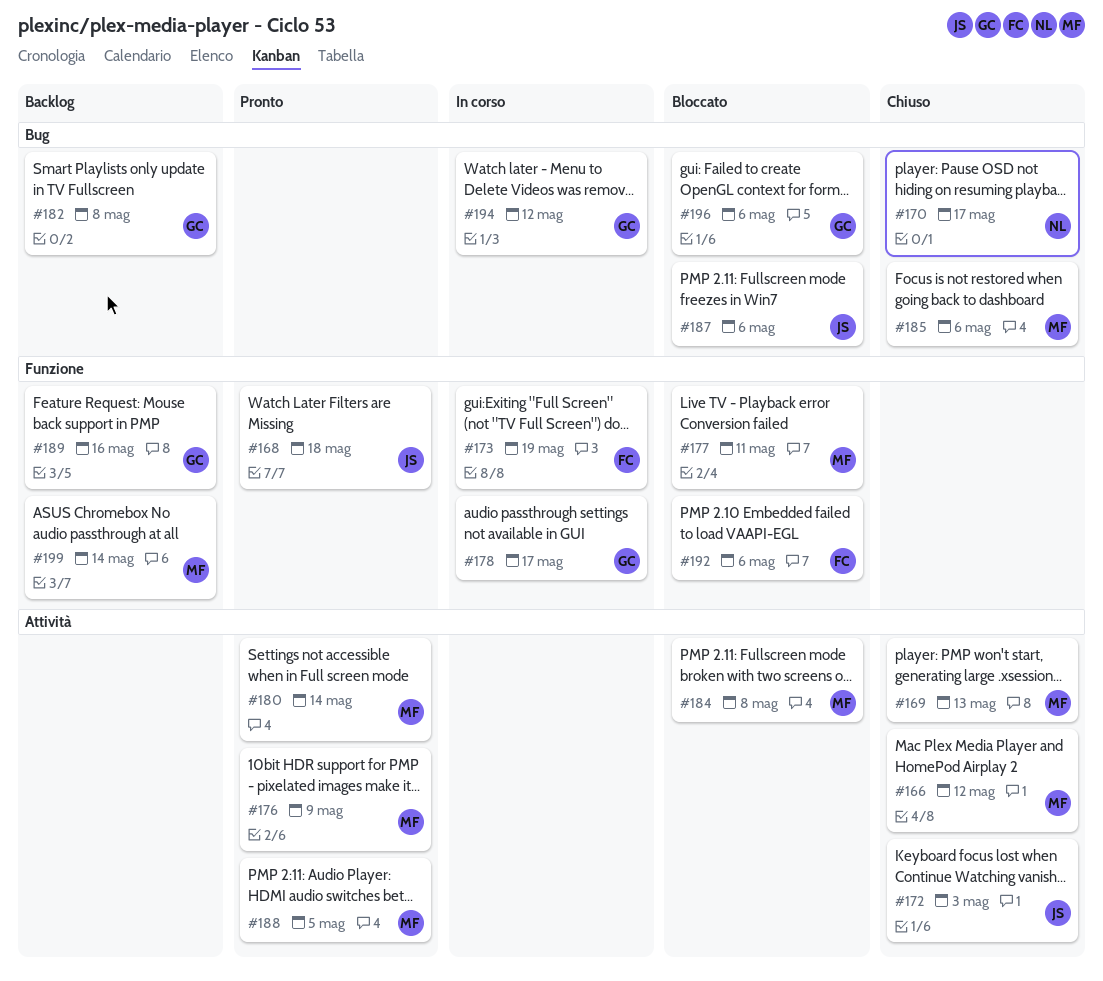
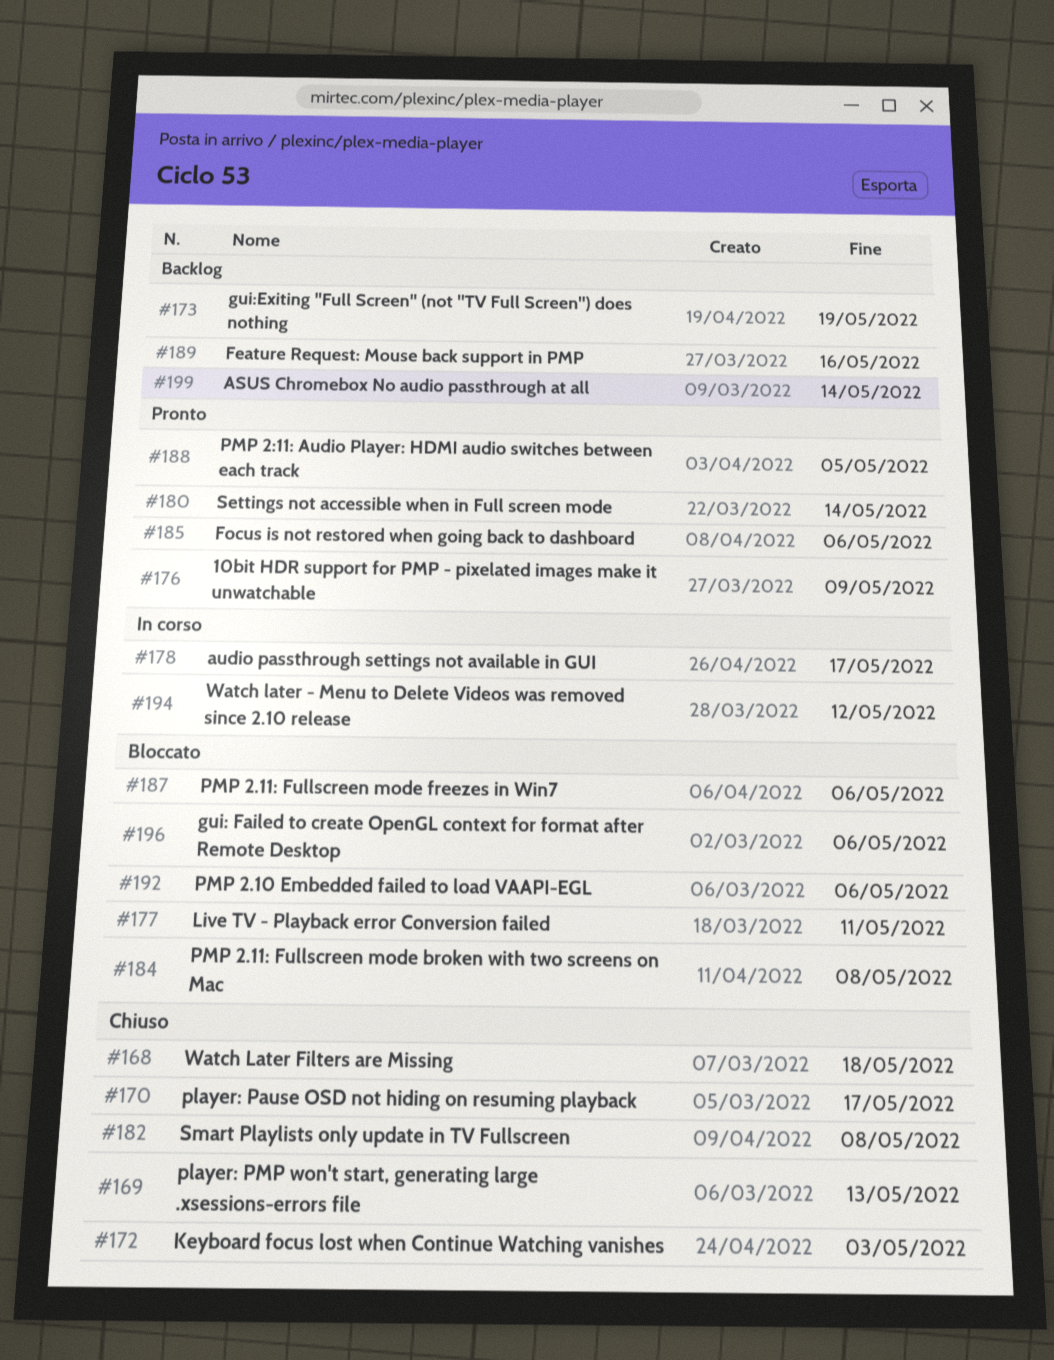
#166: present -> none
#168, status: Pronto -> Chiuso
#173, status: In corso -> Backlog
#182, status: Backlog -> Chiuso
#185, status: Chiuso -> Pronto

